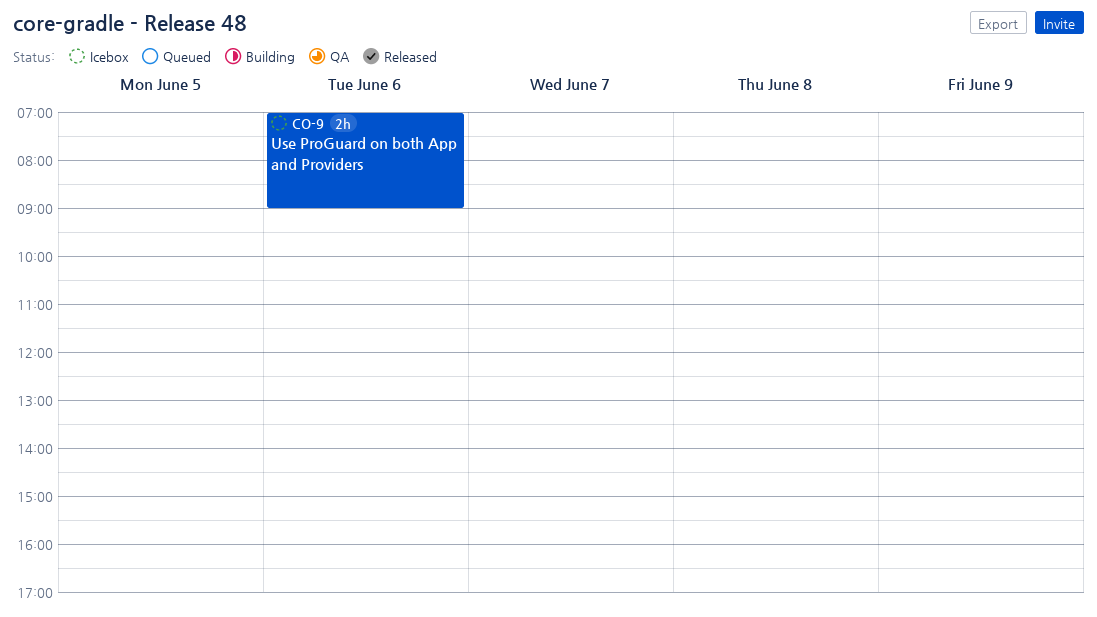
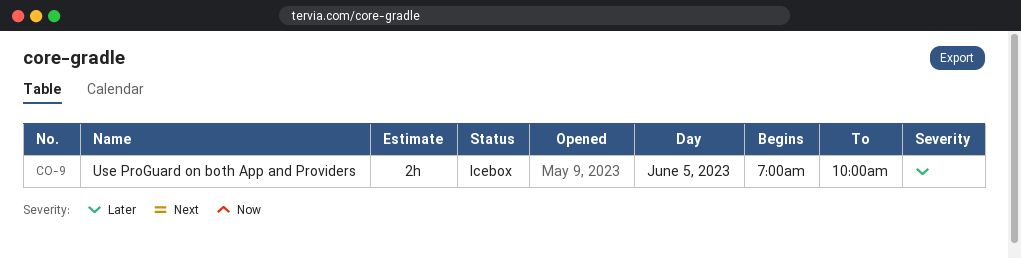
CO-9, day: Jun 6 -> Jun 5
CO-9, ends: 09:00 -> 10:00

